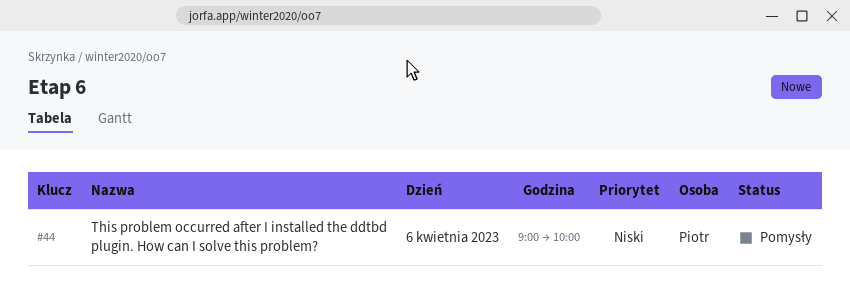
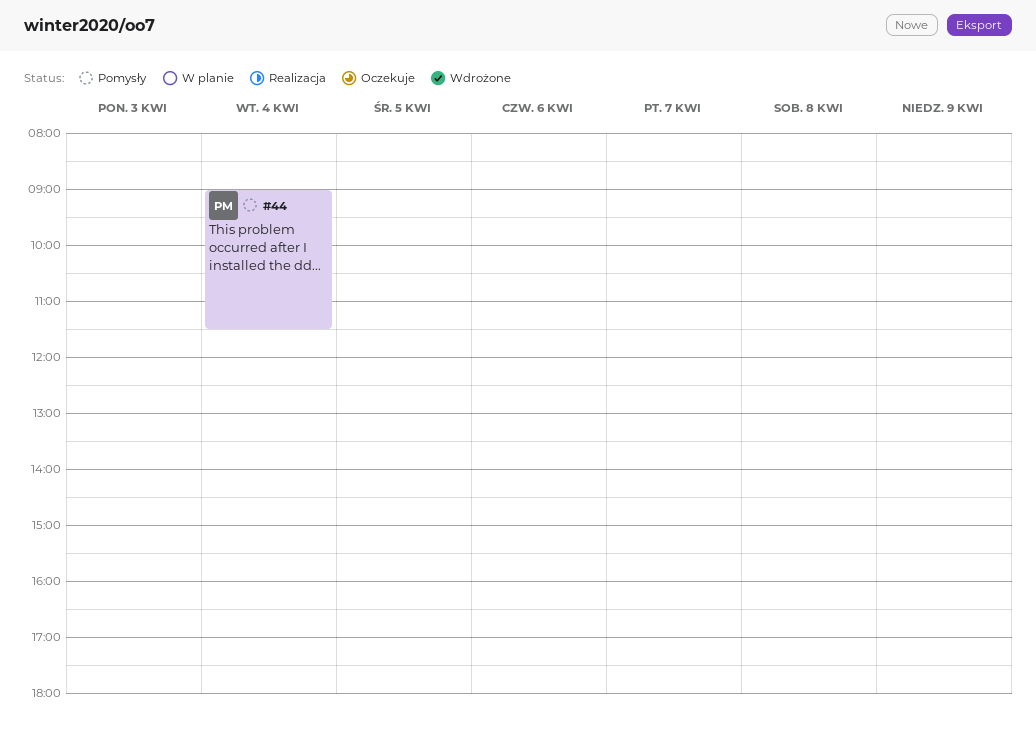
#44, day: Apr 6 -> Apr 4
#44, ends: 10:00 -> 11:30

